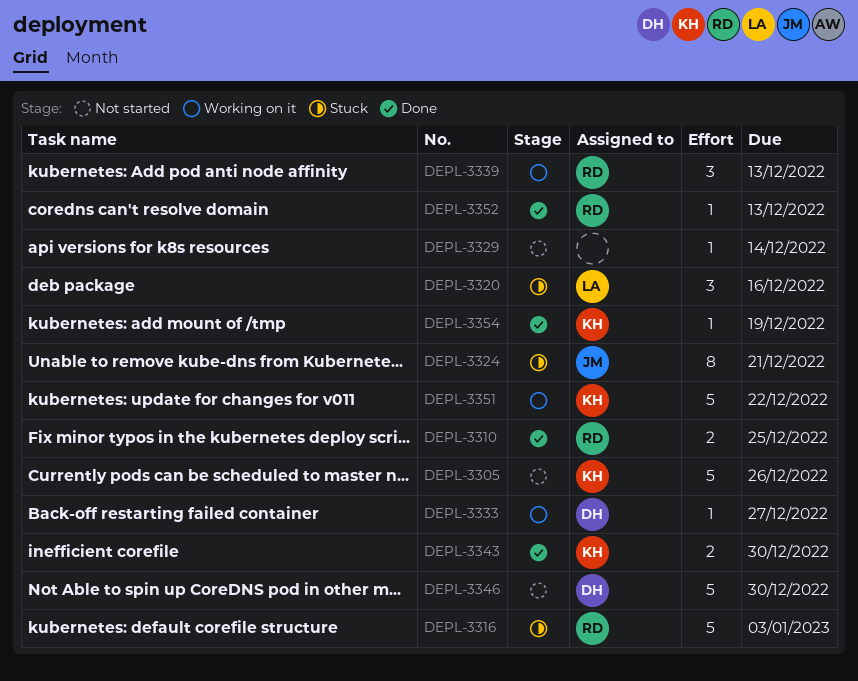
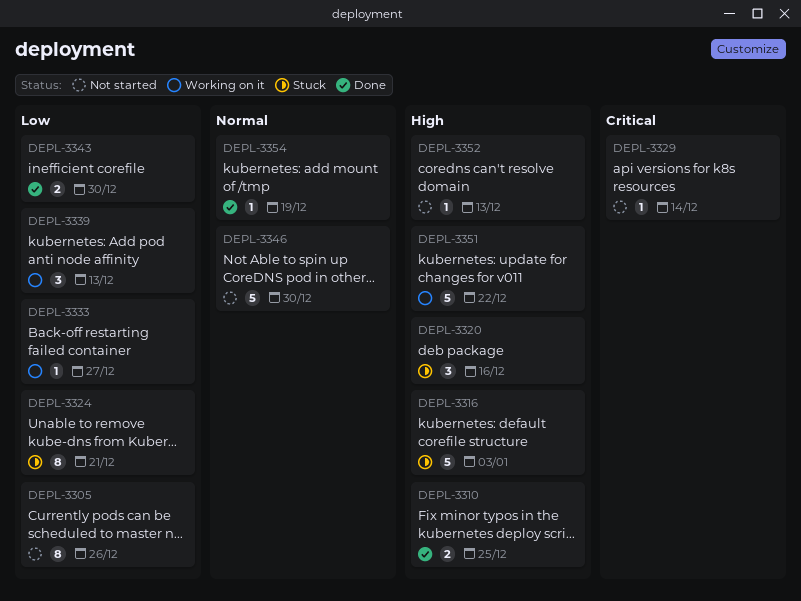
DEPL-3305, estimate: 5 -> 8
DEPL-3352, status: Done -> Not started

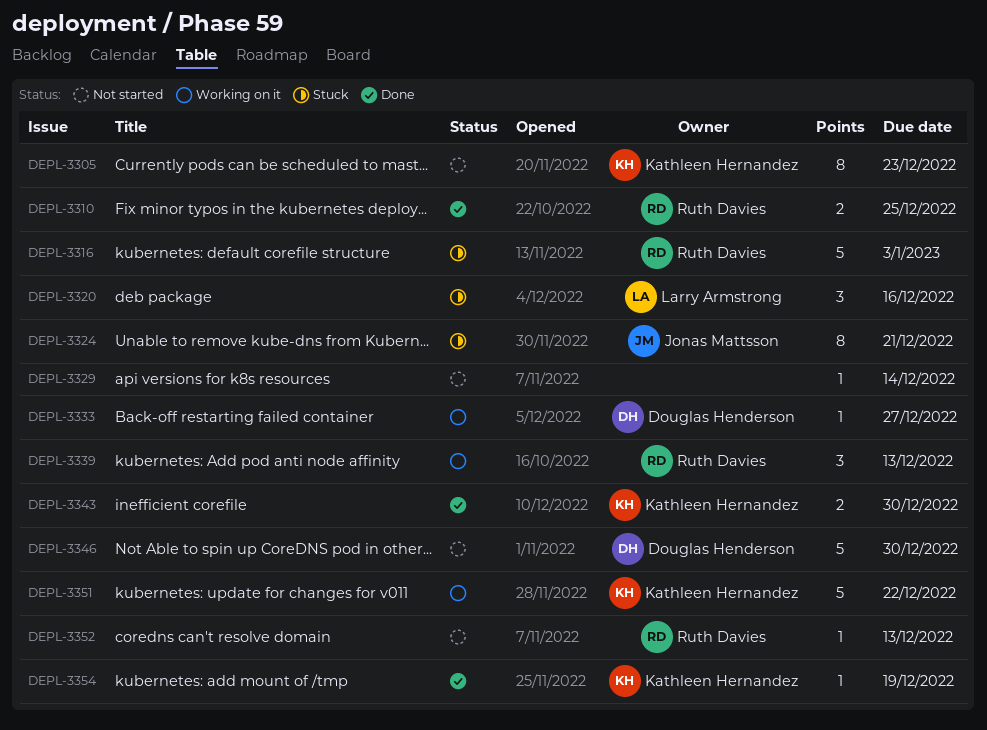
DEPL-3305, due: Dec 26 -> Dec 23

